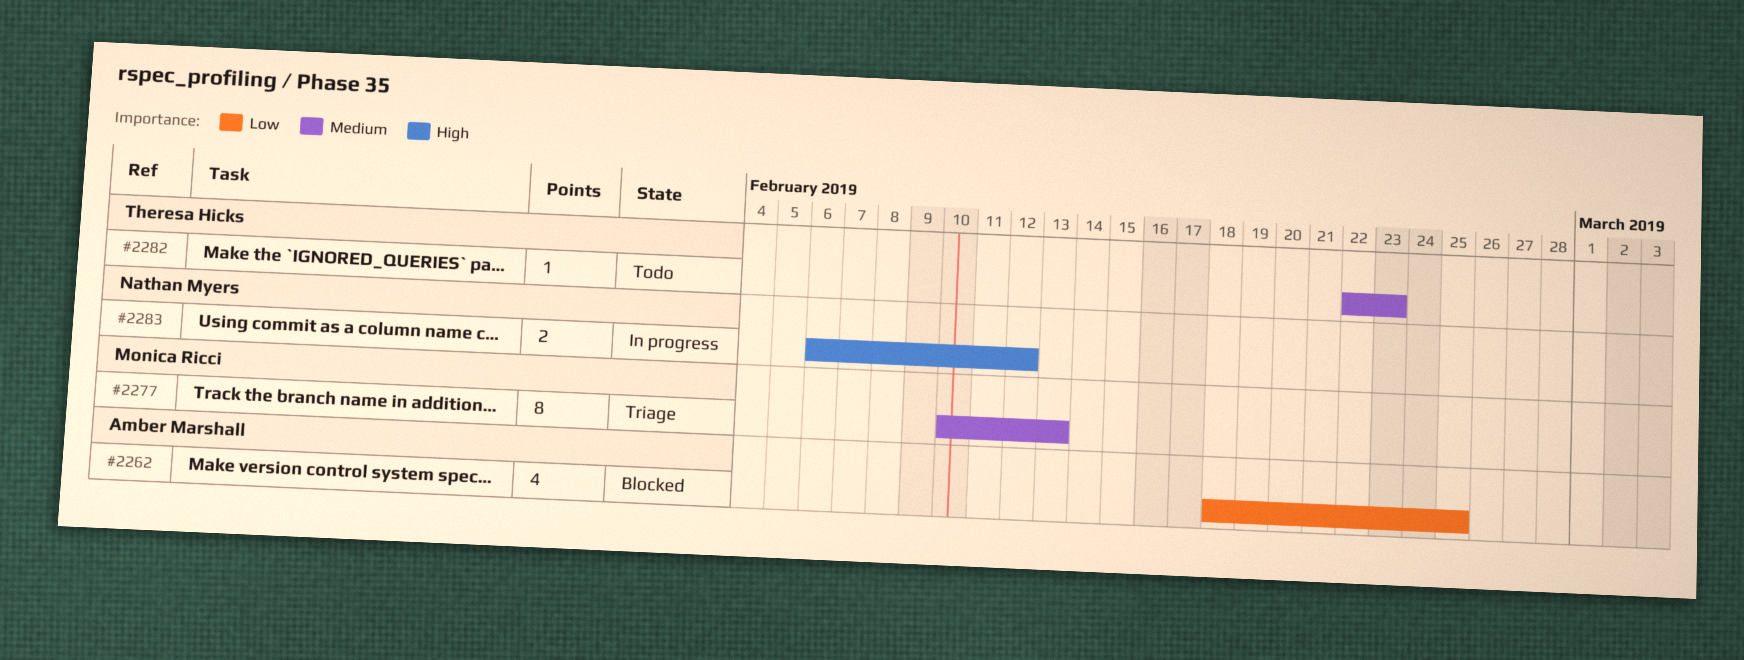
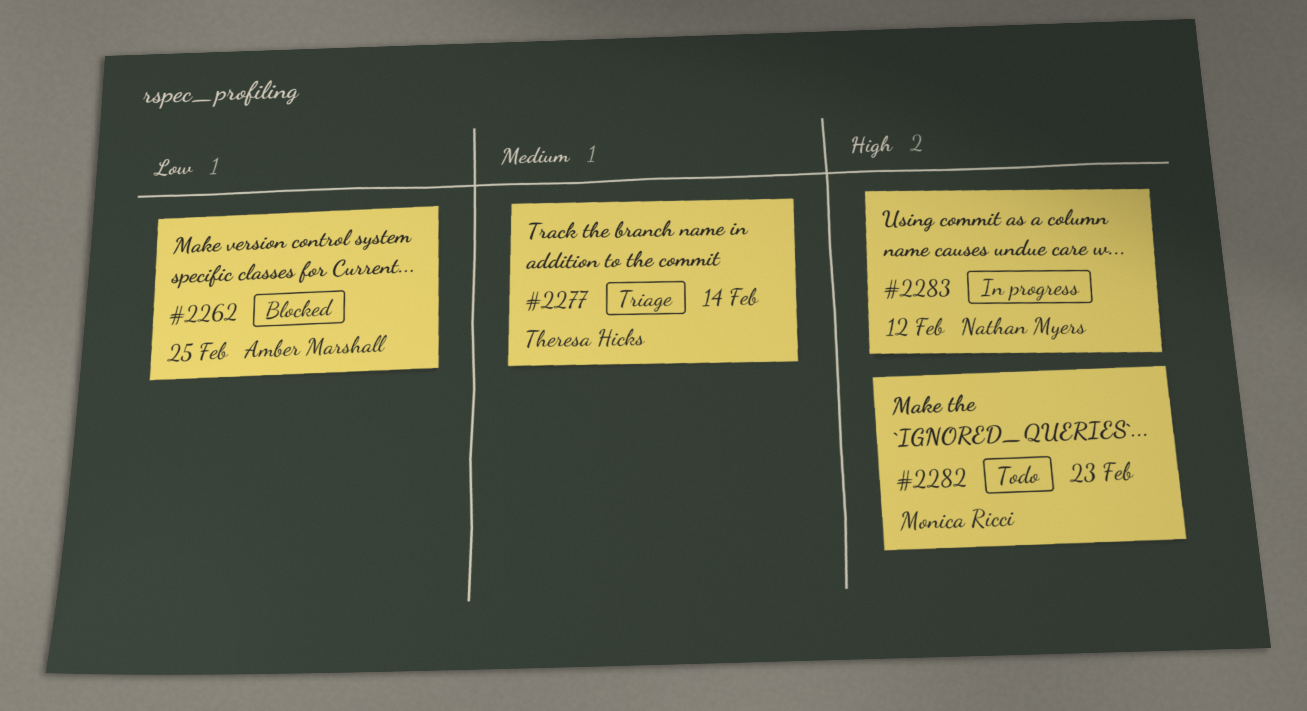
#2277, owner: Monica Ricci -> Theresa Hicks
#2277, due: Feb 13 -> Feb 14
#2282, owner: Theresa Hicks -> Monica Ricci
#2282, priority: Medium -> High

